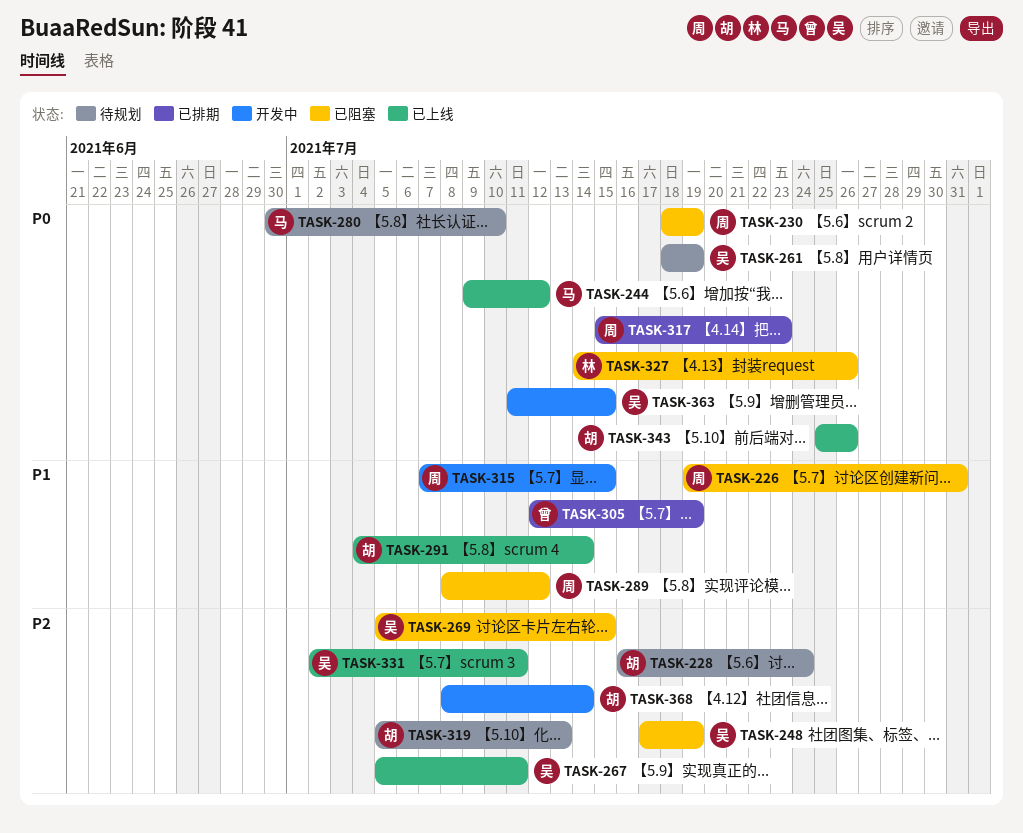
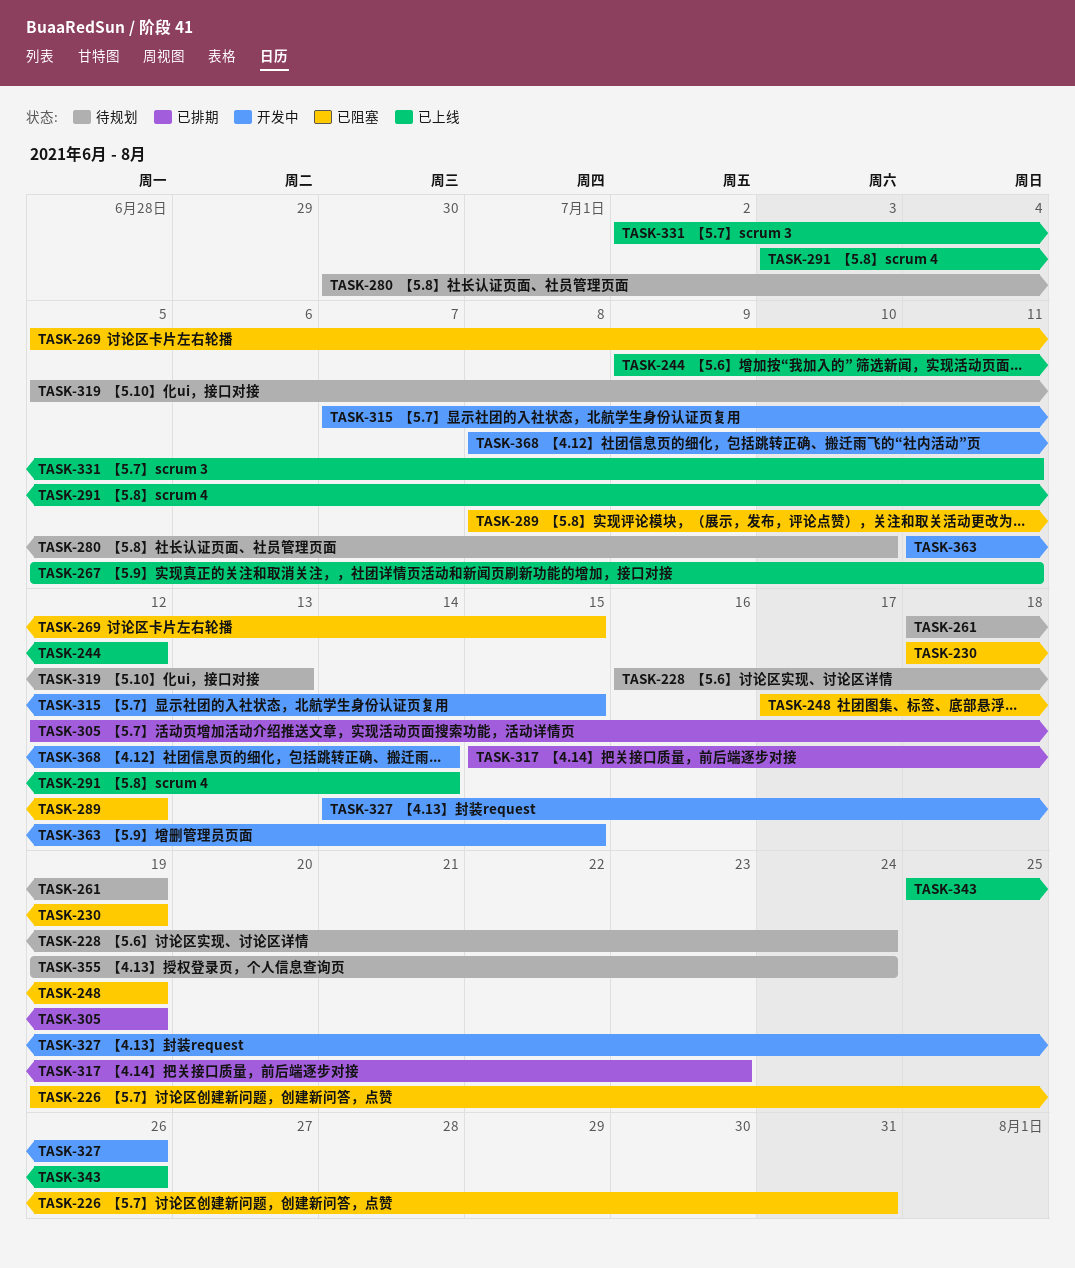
TASK-291, start: Jul 4 -> Jul 3
TASK-327, status: 已阻塞 -> 开发中
TASK-355: none -> present

